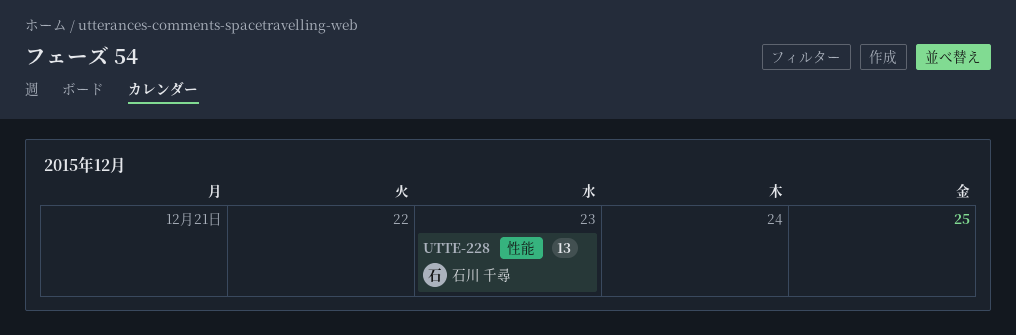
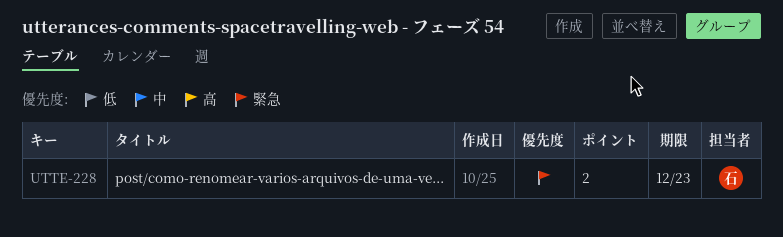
UTTE-228, estimate: 13 -> 2

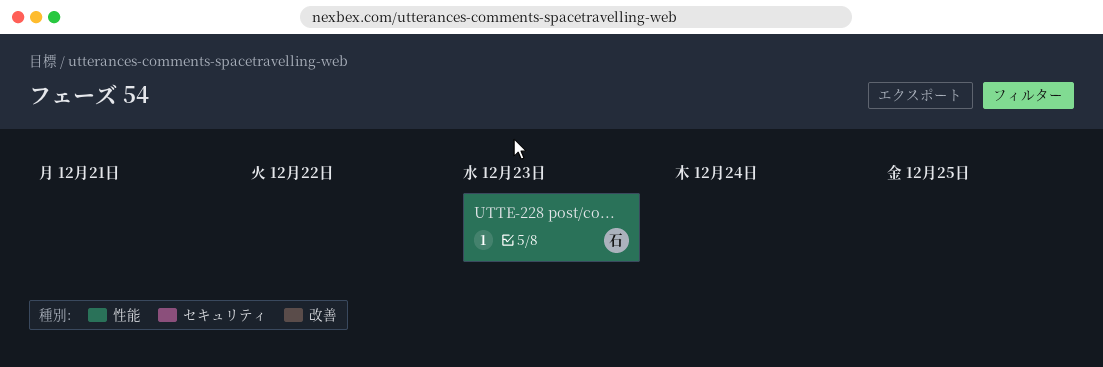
UTTE-228, estimate: 2 -> 1

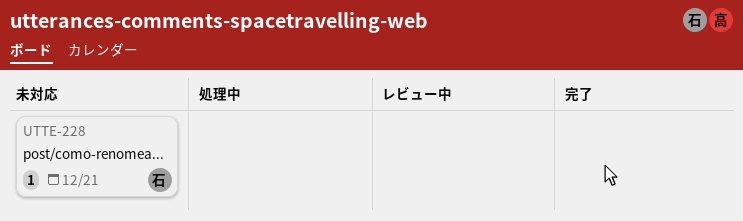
UTTE-228, due: Dec 23 -> Dec 21

